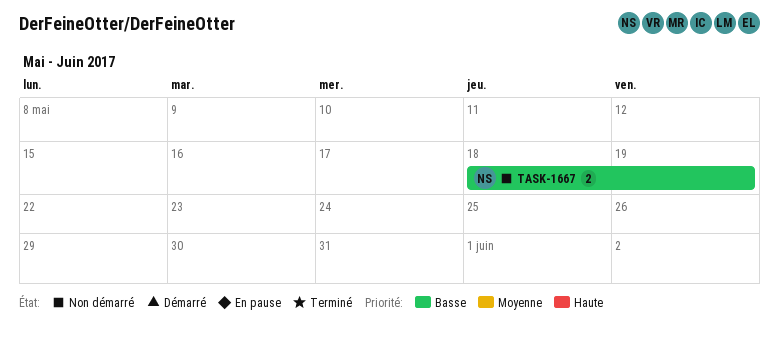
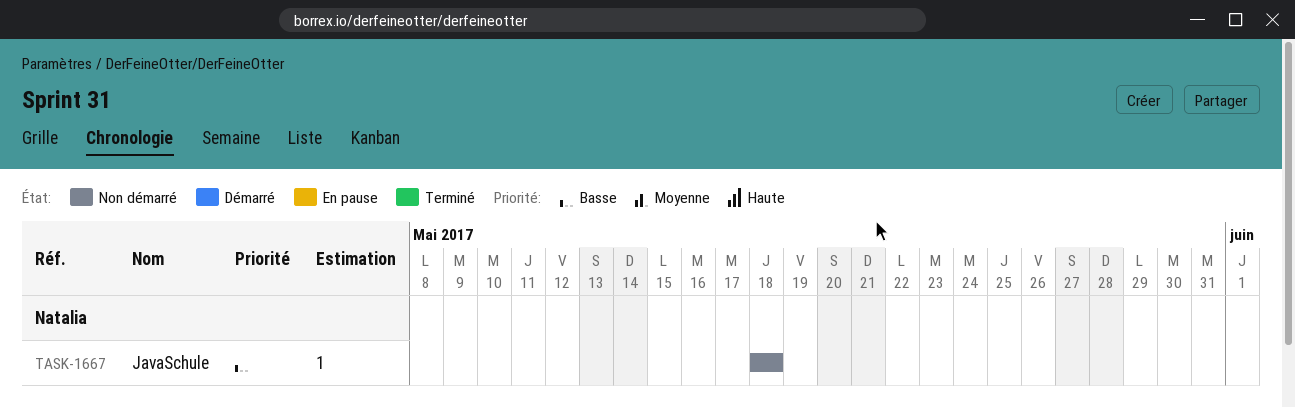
TASK-1667, estimate: 2 -> 1
TASK-1667, due: May 19 -> May 18

